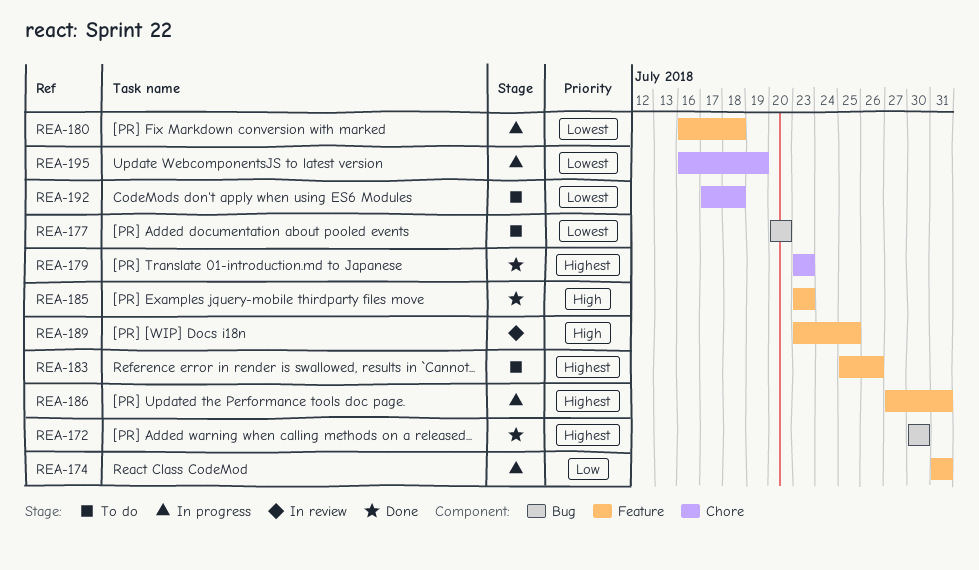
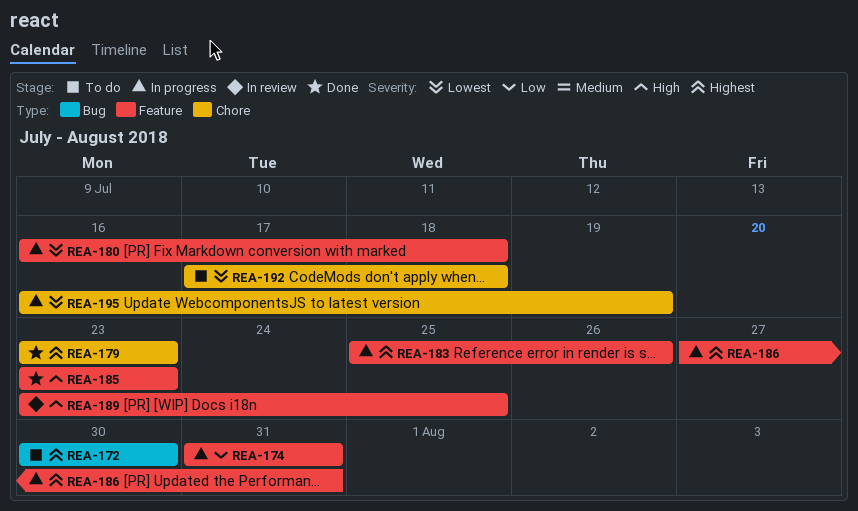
REA-172, status: Done -> To do
REA-177: present -> none
REA-183, status: To do -> In progress

